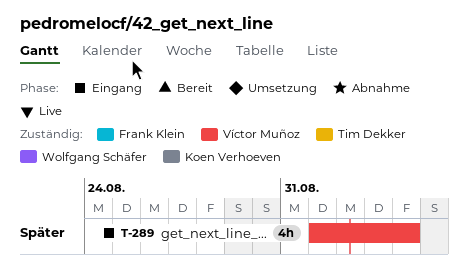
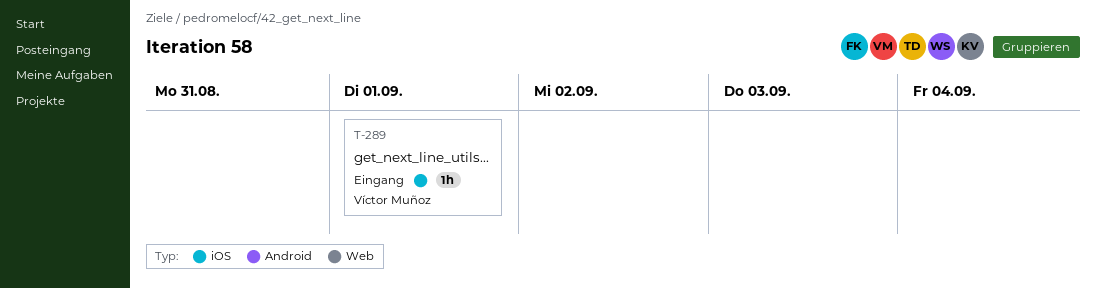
T-289, estimate: 4h -> 1h
T-289, due: Sep 4 -> Sep 1

